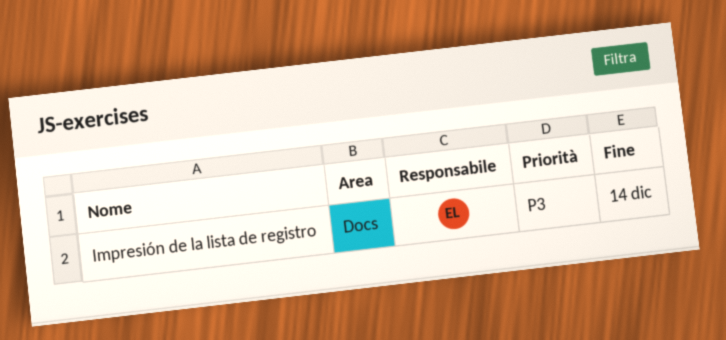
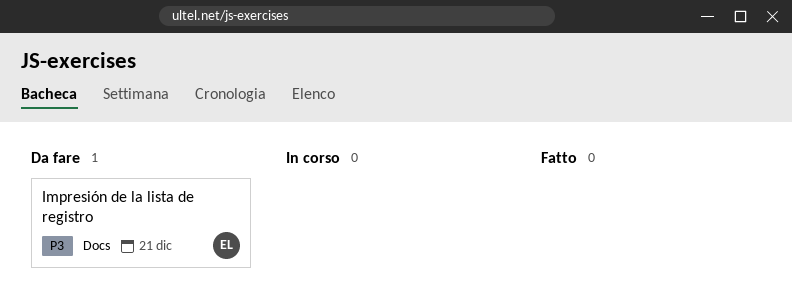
Impresión de la lista de registro, due: Dec 14 -> Dec 21

